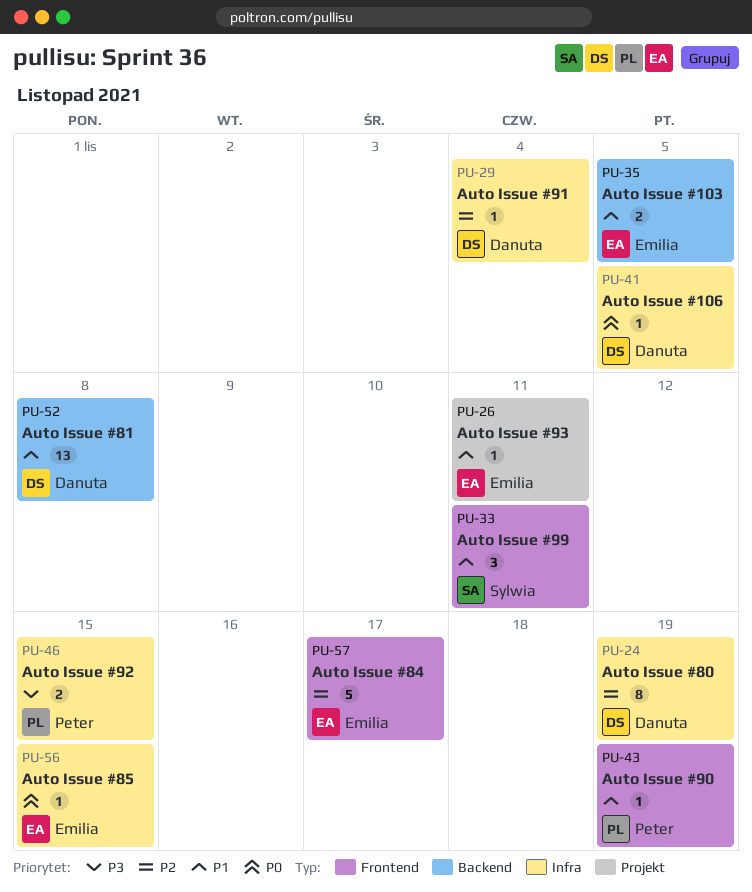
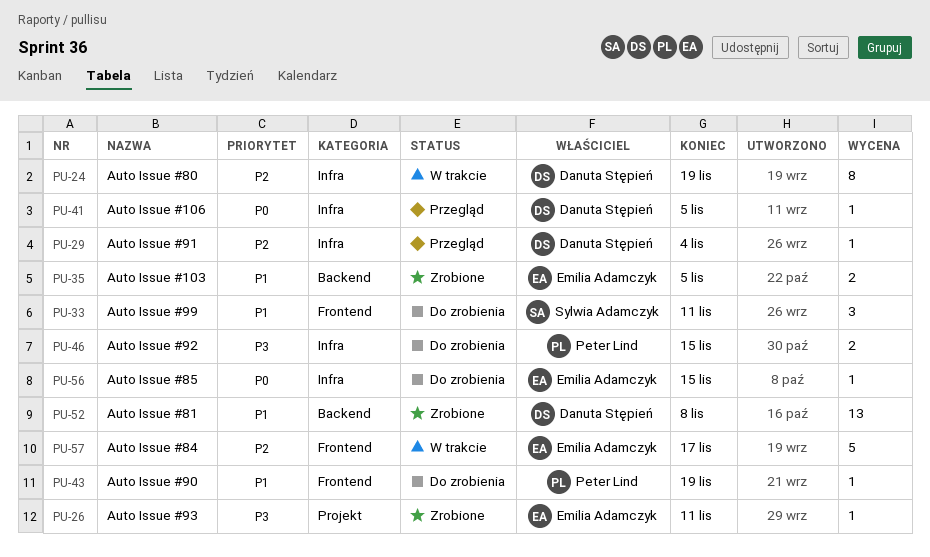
PU-26, priority: P1 -> P3

